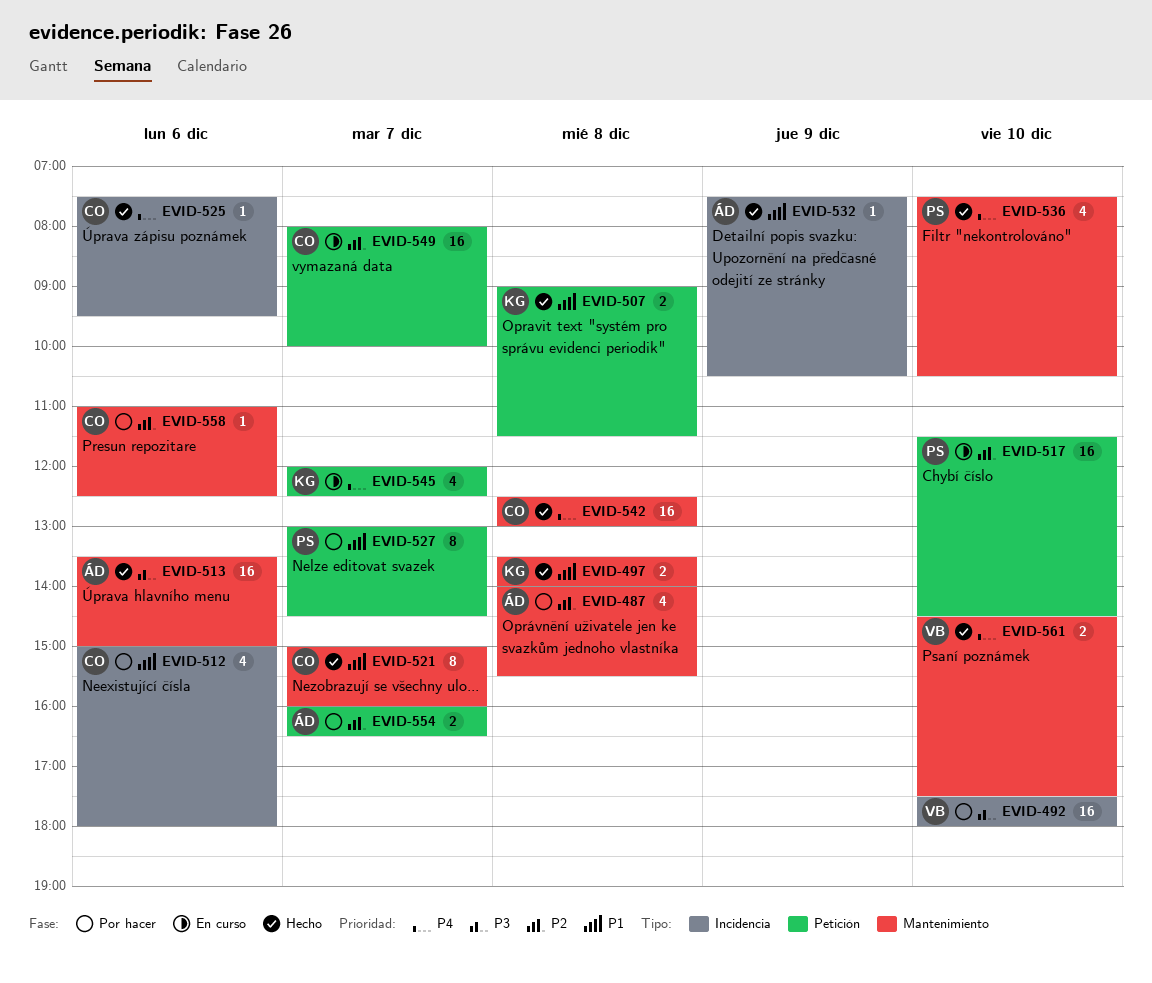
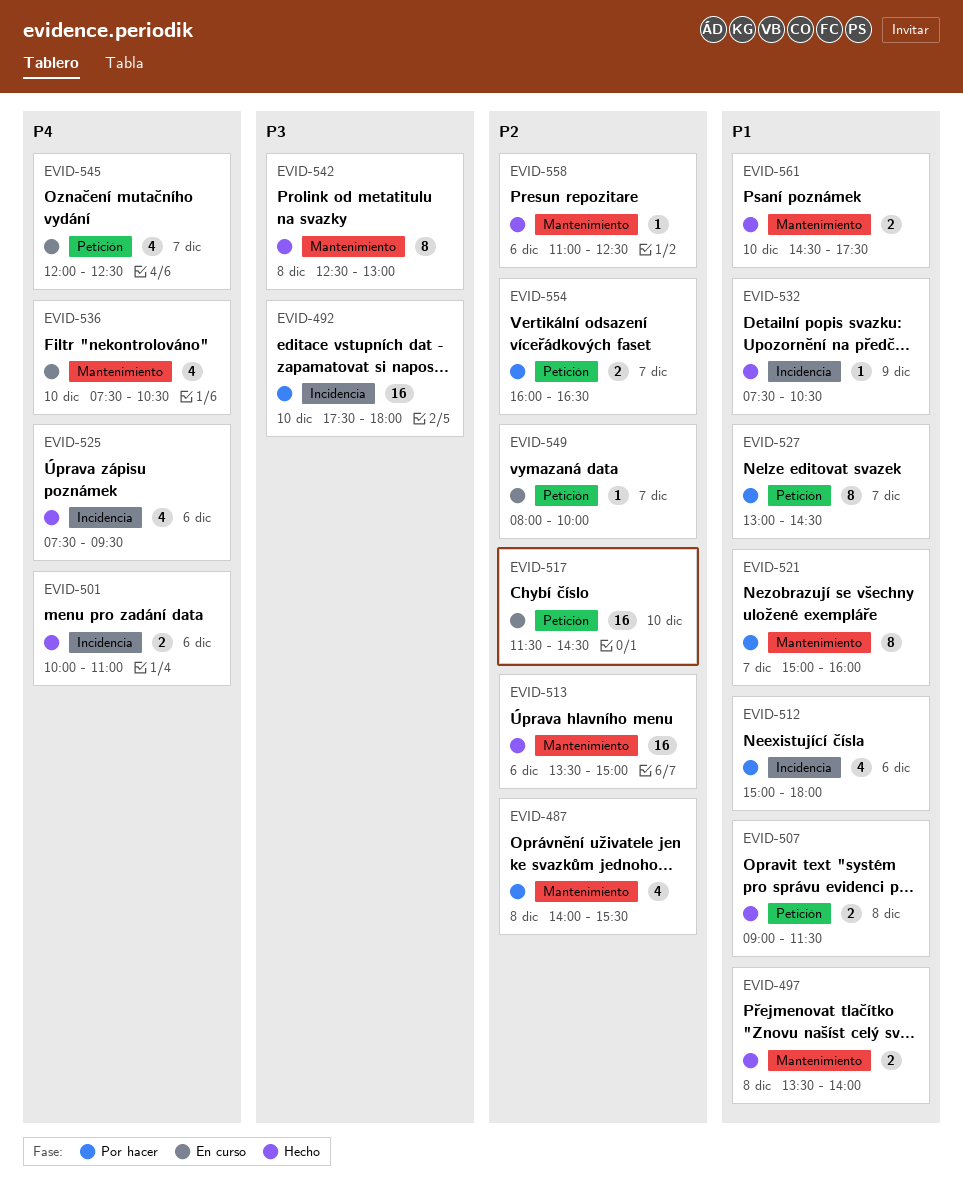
EVID-501: none -> present
EVID-513, priority: P3 -> P2
EVID-521, status: Hecho -> Por hacer
EVID-525, estimate: 1 -> 4
EVID-536, status: Hecho -> En curso
EVID-542, priority: P4 -> P3
EVID-542, estimate: 16 -> 8
EVID-549, estimate: 16 -> 1
EVID-558, status: Por hacer -> Hecho
EVID-561, priority: P4 -> P1

